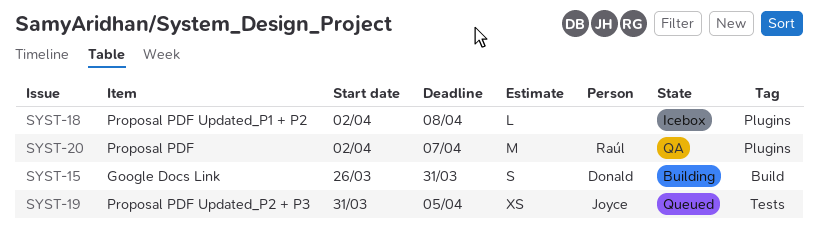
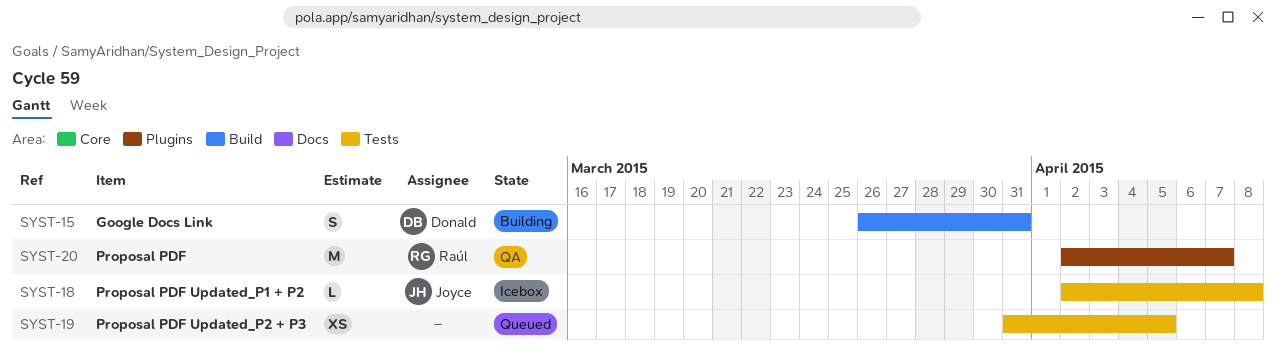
SYST-18, owner: none -> Joyce
SYST-18, label: Plugins -> Tests
SYST-19, owner: Joyce -> none

